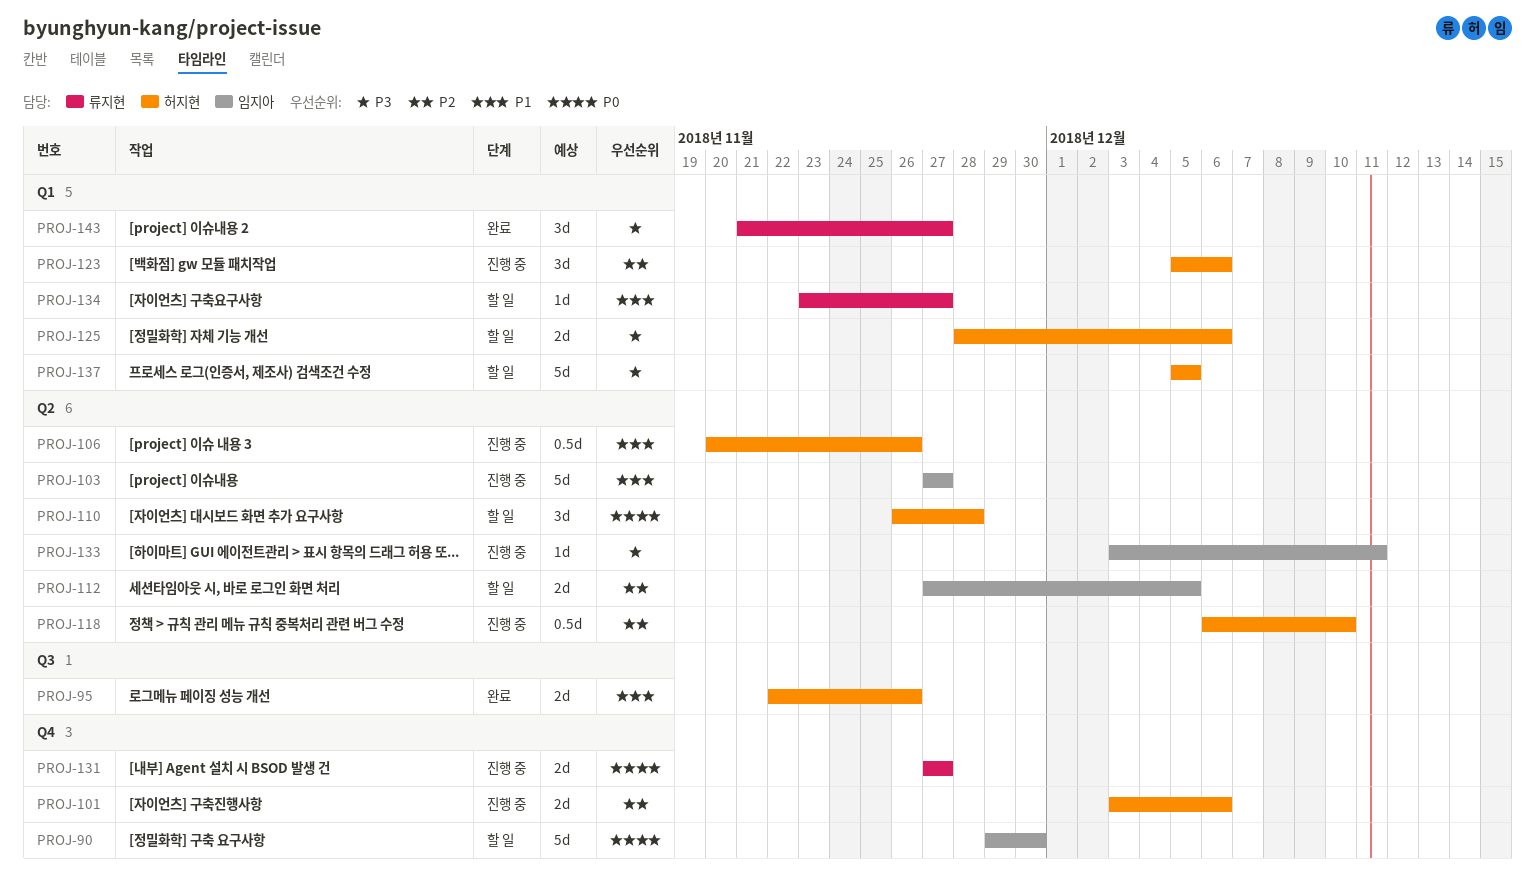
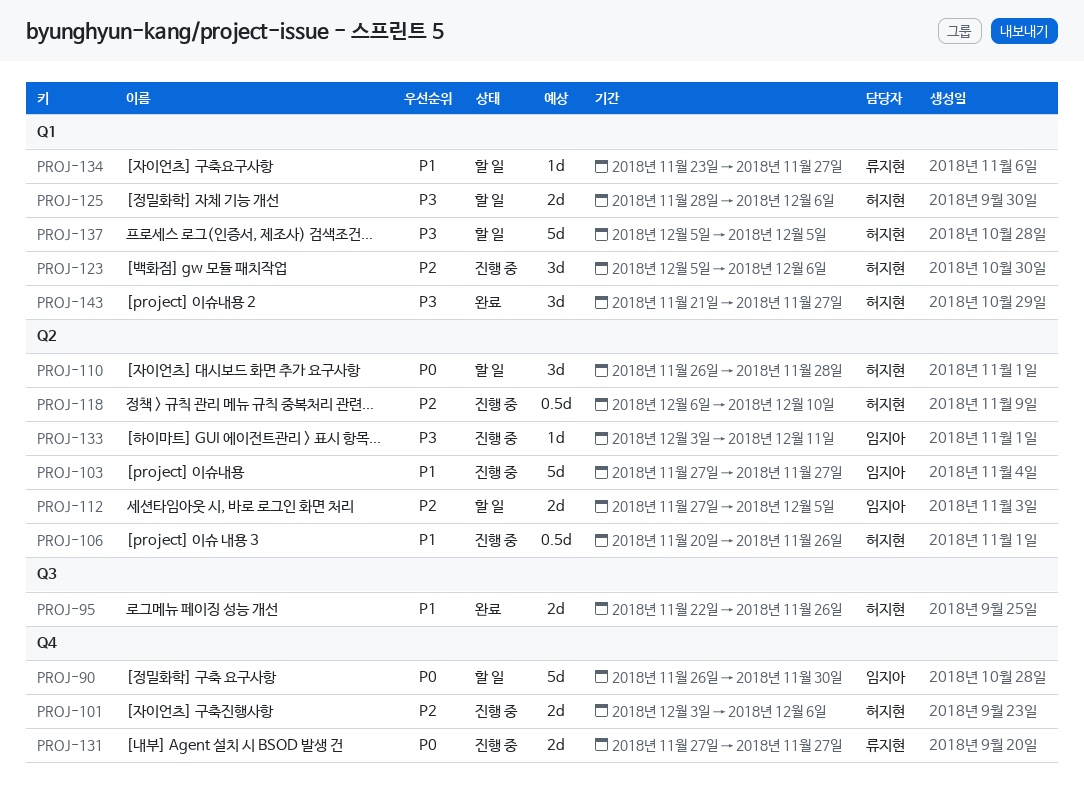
PROJ-90, start: Nov 29 -> Nov 26
PROJ-143, owner: 류지현 -> 허지현

